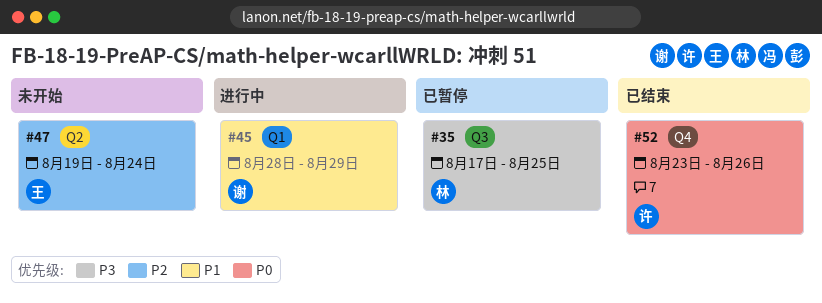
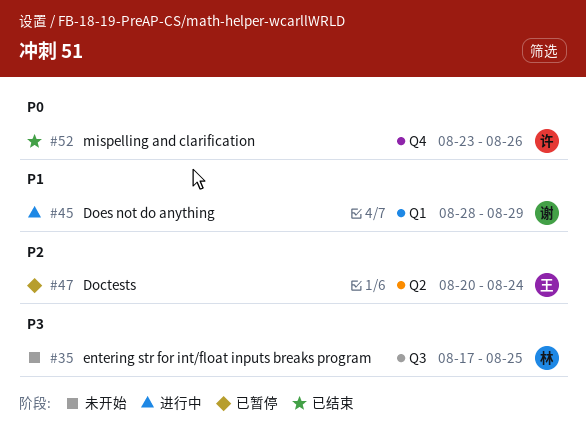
#35, status: 已暂停 -> 未开始
#47, status: 未开始 -> 已暂停
#47, start: Aug 19 -> Aug 20

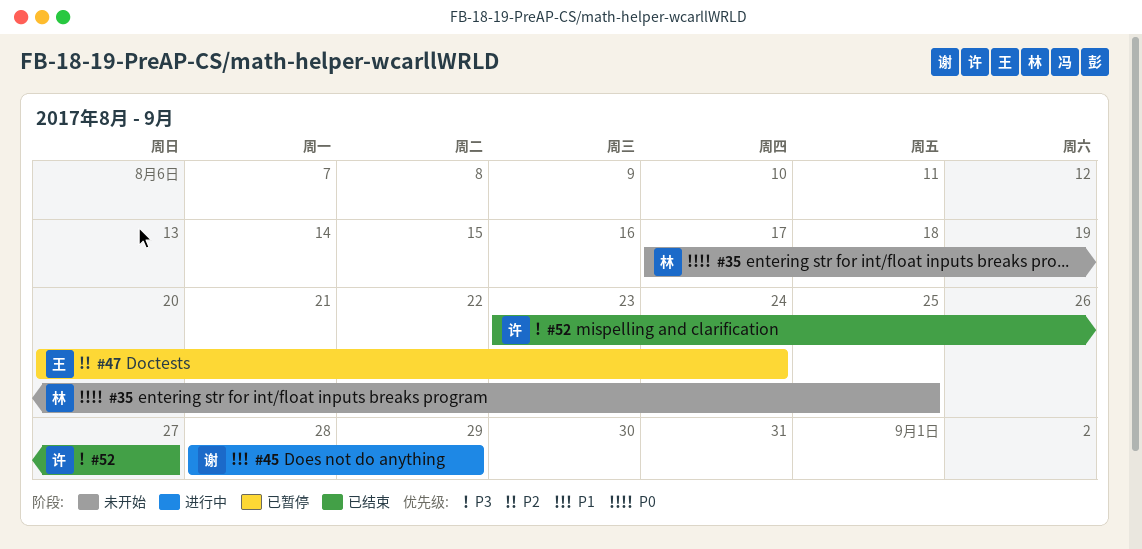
#35, priority: P3 -> P0
#52, priority: P0 -> P3
#52, due: Aug 26 -> Aug 27

